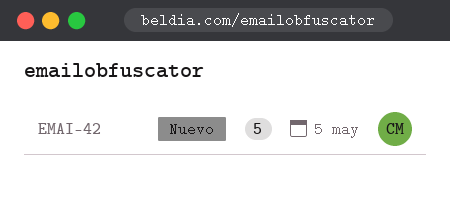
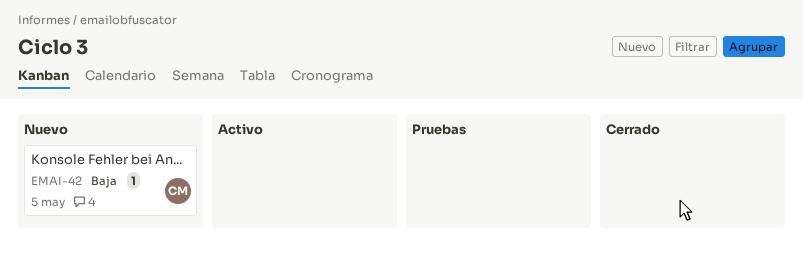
EMAI-42, estimate: 5 -> 1

